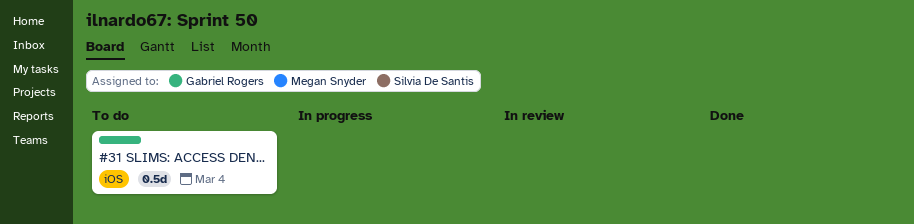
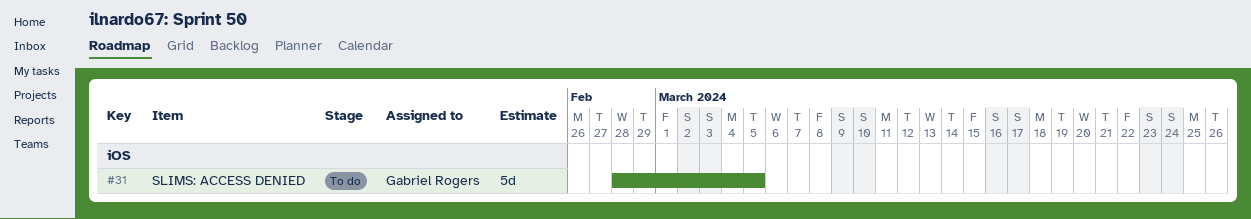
#31, estimate: 0.5d -> 5d
#31, due: Mar 4 -> Mar 5

